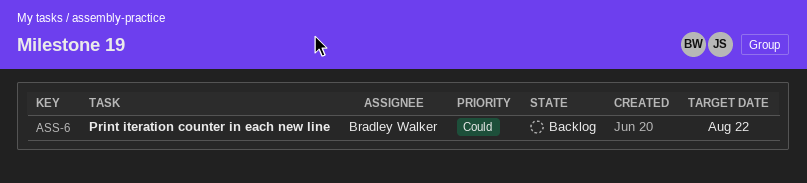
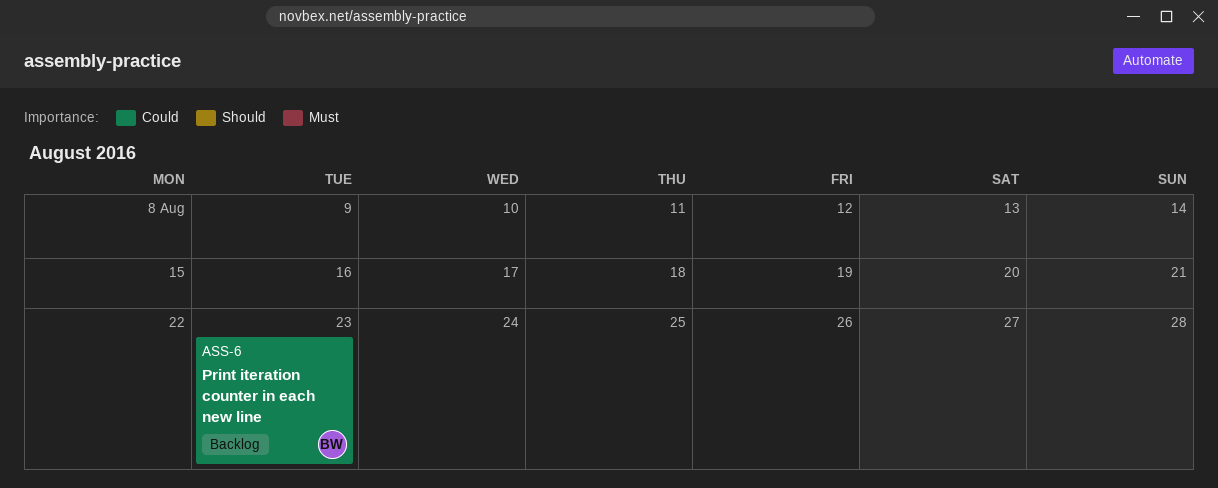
ASS-6, due: Aug 22 -> Aug 23

